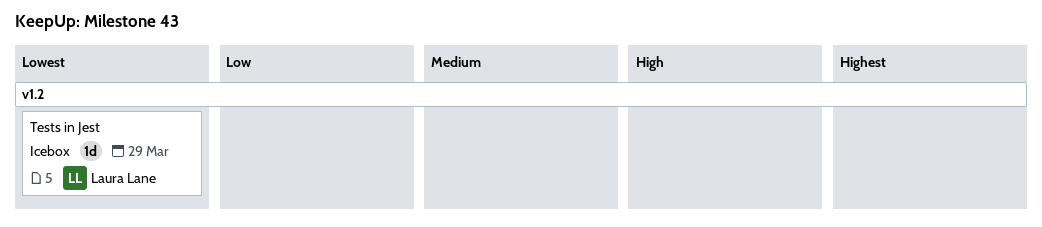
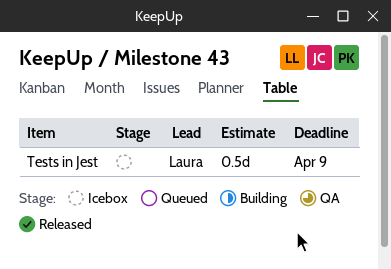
Tests in Jest, estimate: 1d -> 0.5d
Tests in Jest, due: Mar 29 -> Apr 9

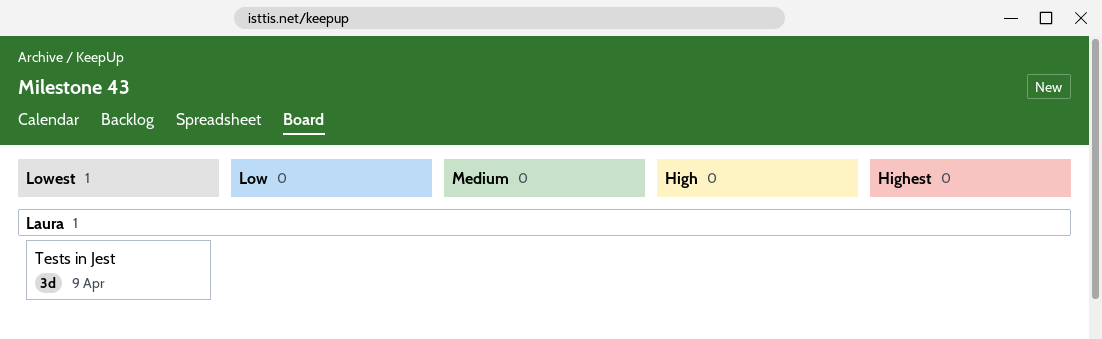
Tests in Jest, estimate: 0.5d -> 3d

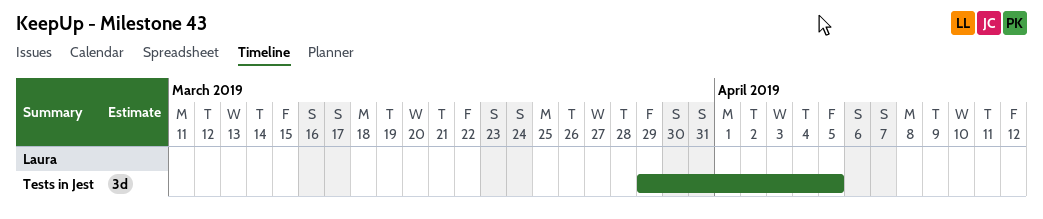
Tests in Jest, due: Apr 9 -> Apr 5

